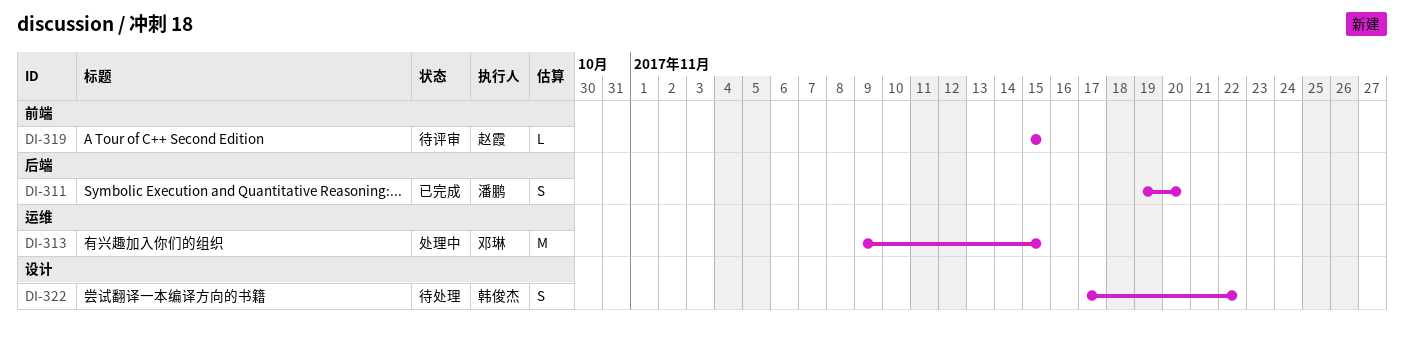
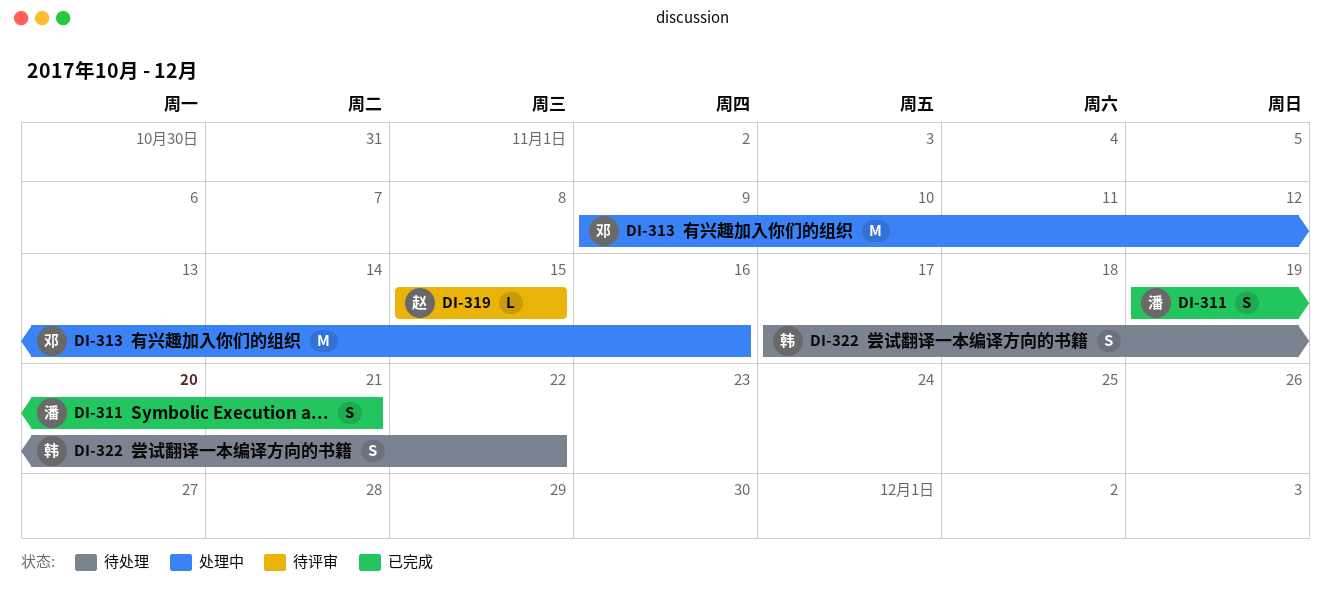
DI-311, due: Nov 20 -> Nov 21
DI-313, due: Nov 15 -> Nov 16

